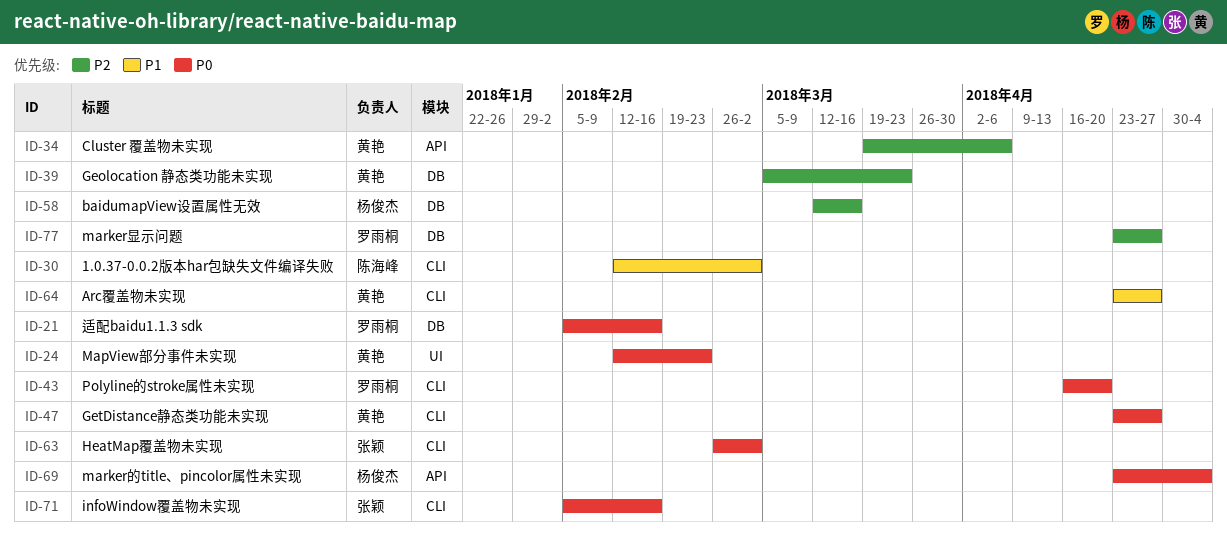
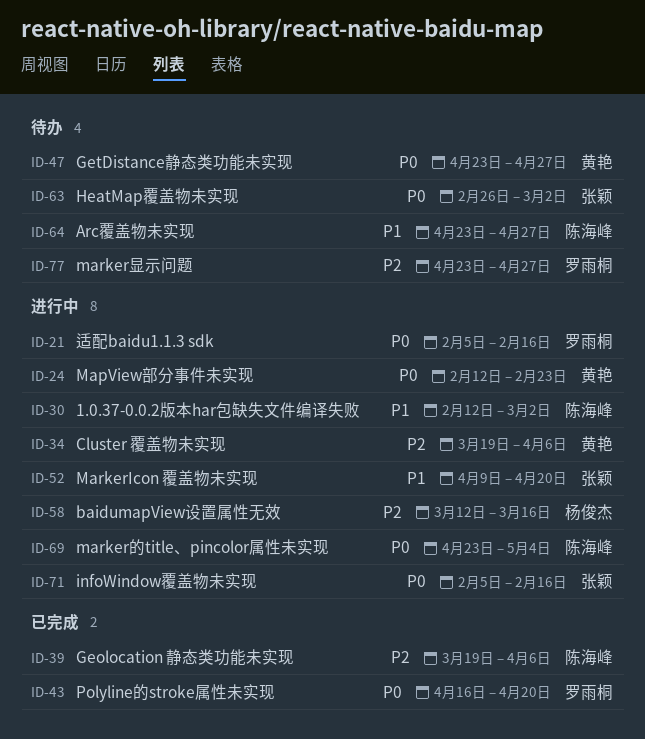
ID-39, owner: 黄艳 -> 陈海峰
ID-39, start: Mar 5 -> Mar 19
ID-39, due: Mar 23 -> Apr 6
ID-52: none -> present
ID-64, owner: 黄艳 -> 陈海峰
ID-69, owner: 杨俊杰 -> 陈海峰

